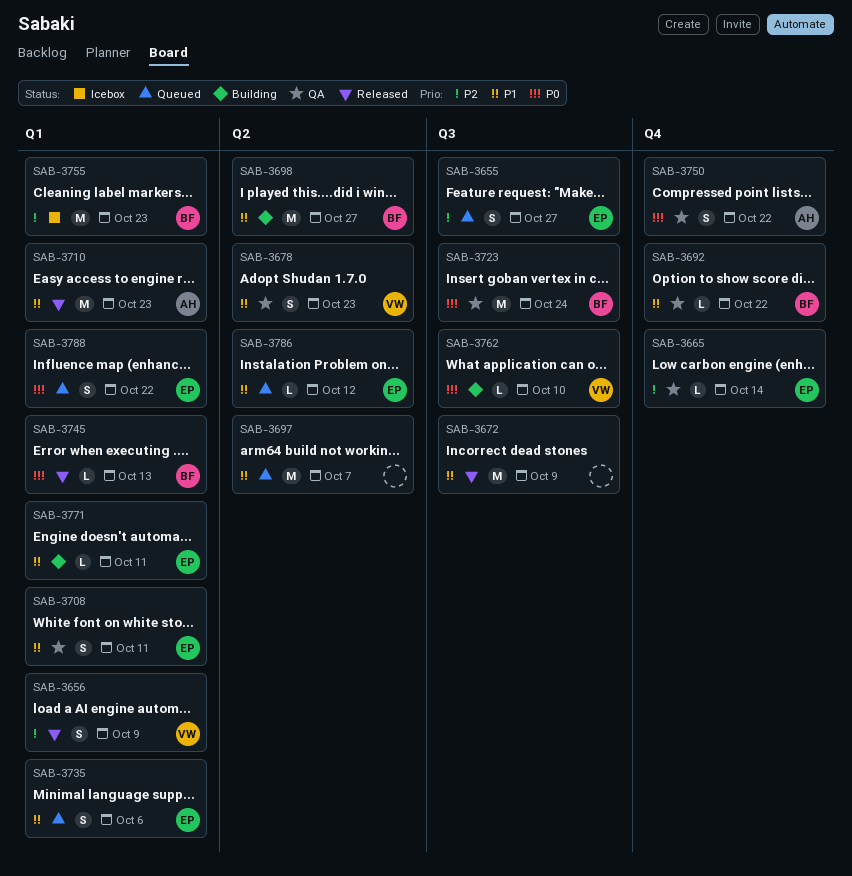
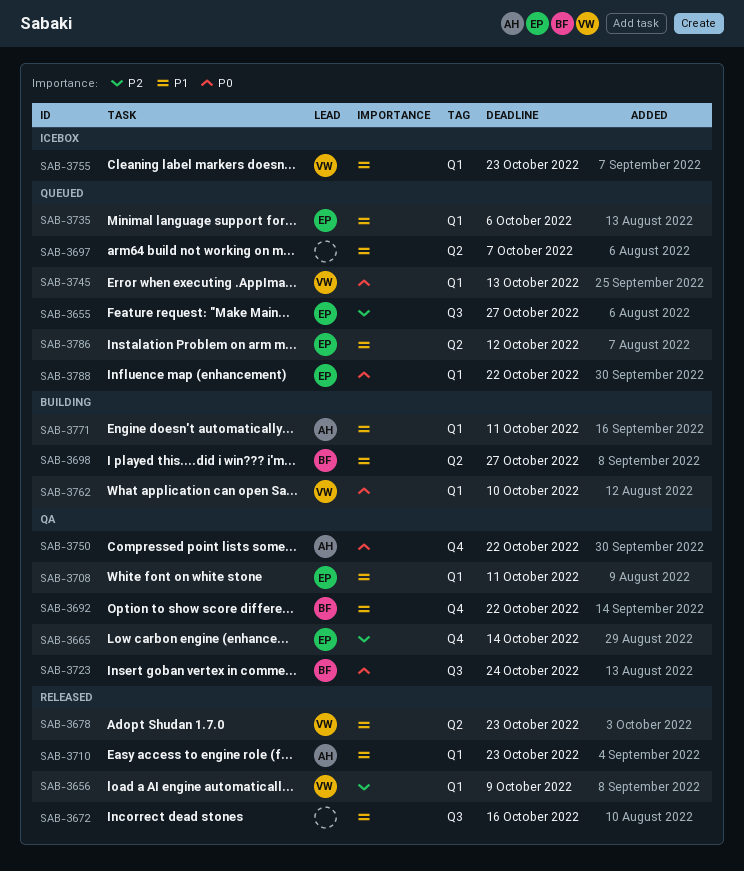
SAB-3672, due: Oct 9 -> Oct 16
SAB-3678, status: QA -> Released
SAB-3745, status: Released -> Queued
SAB-3745, owner: BF -> VW
SAB-3755, owner: BF -> VW
SAB-3755, priority: P2 -> P1
SAB-3762, label: Q3 -> Q1
SAB-3771, owner: EP -> AH

